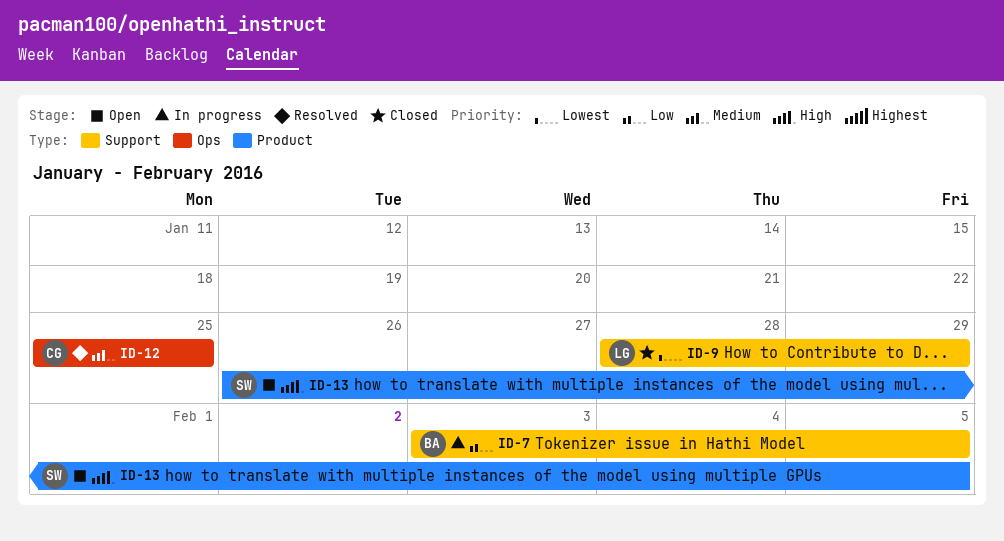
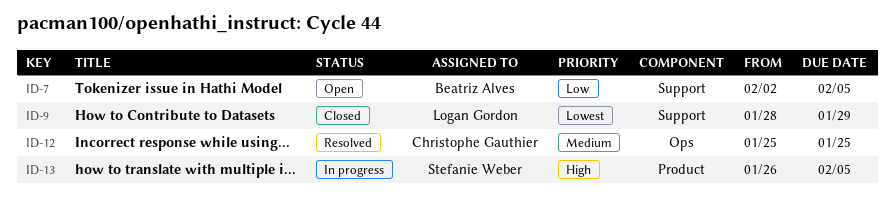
ID-7, status: In progress -> Open
ID-7, start: Feb 3 -> Feb 2
ID-13, status: Open -> In progress

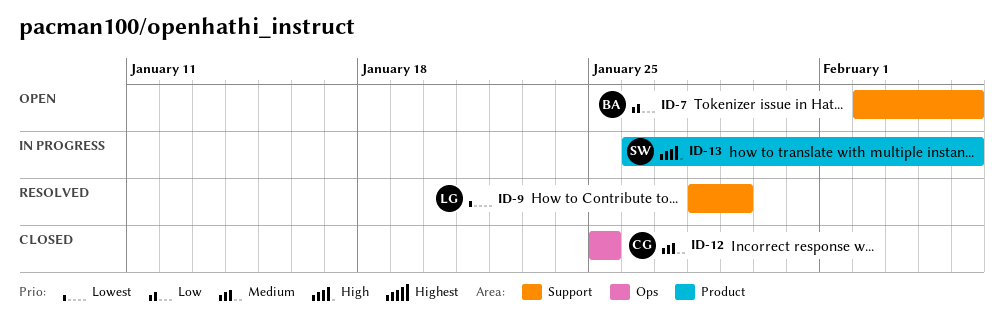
ID-9, status: Closed -> Resolved
ID-12, status: Resolved -> Closed

